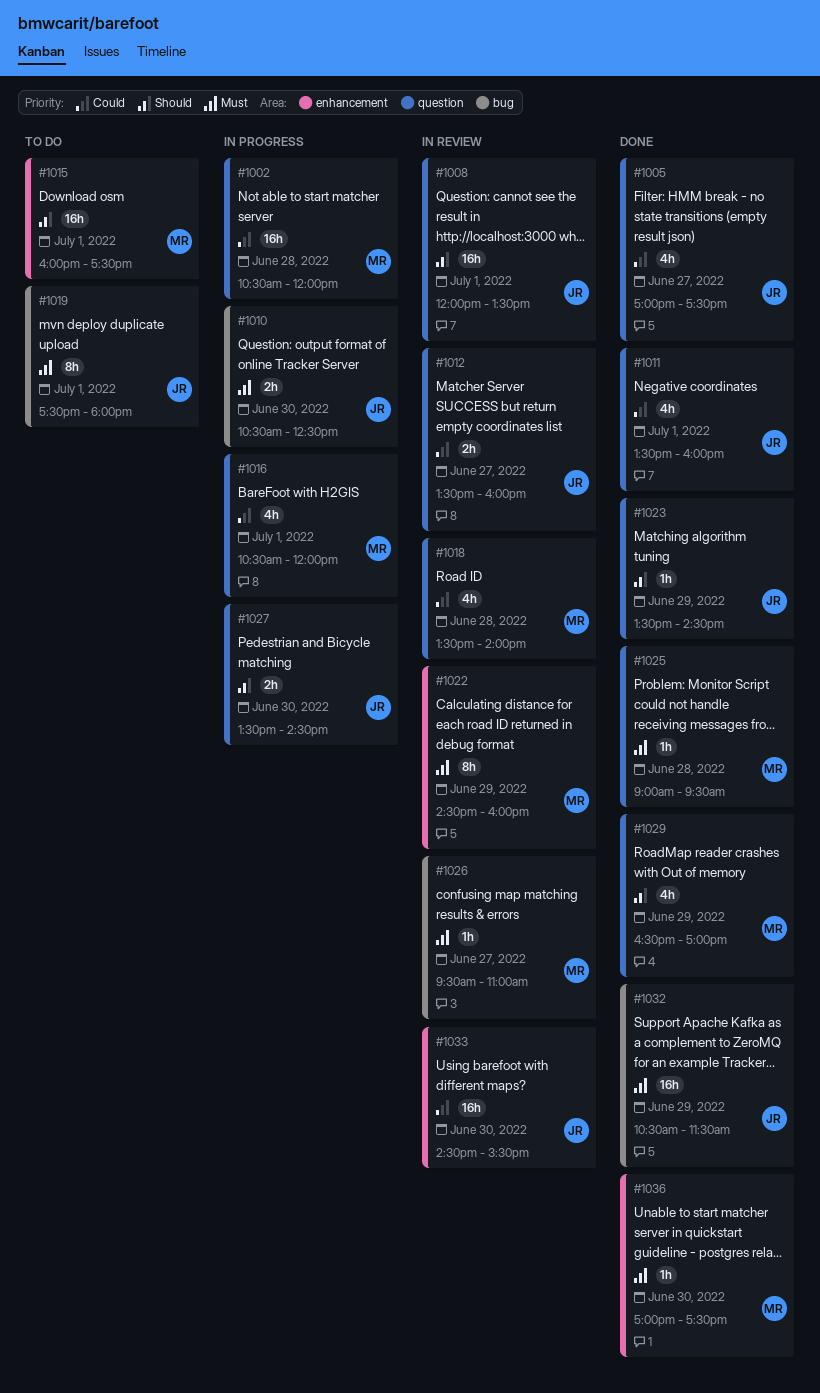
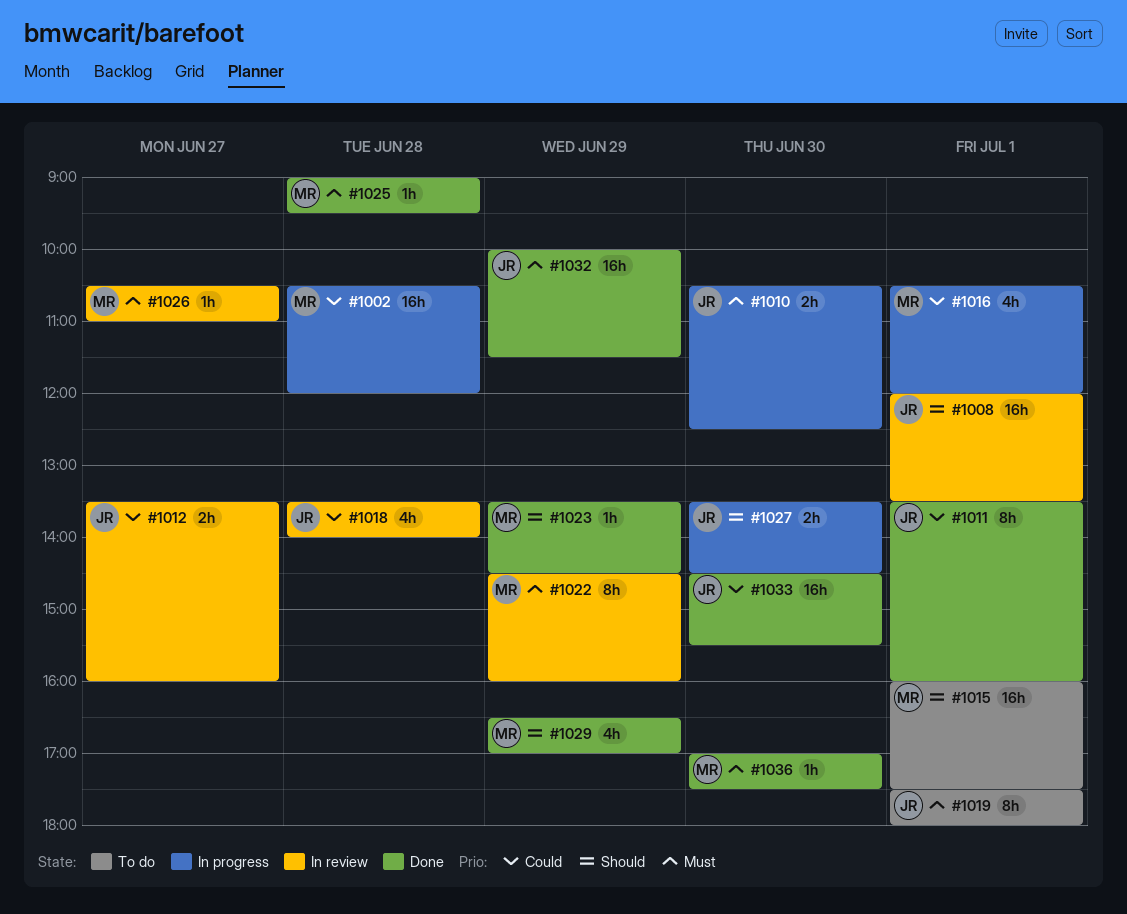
#1005: present -> none
#1011, estimate: 4h -> 8h
#1018, owner: MR -> JR
#1023, owner: JR -> MR
#1026, begins: 09:30 -> 10:30
#1032, begins: 10:30 -> 10:00
#1033, status: In review -> Done

